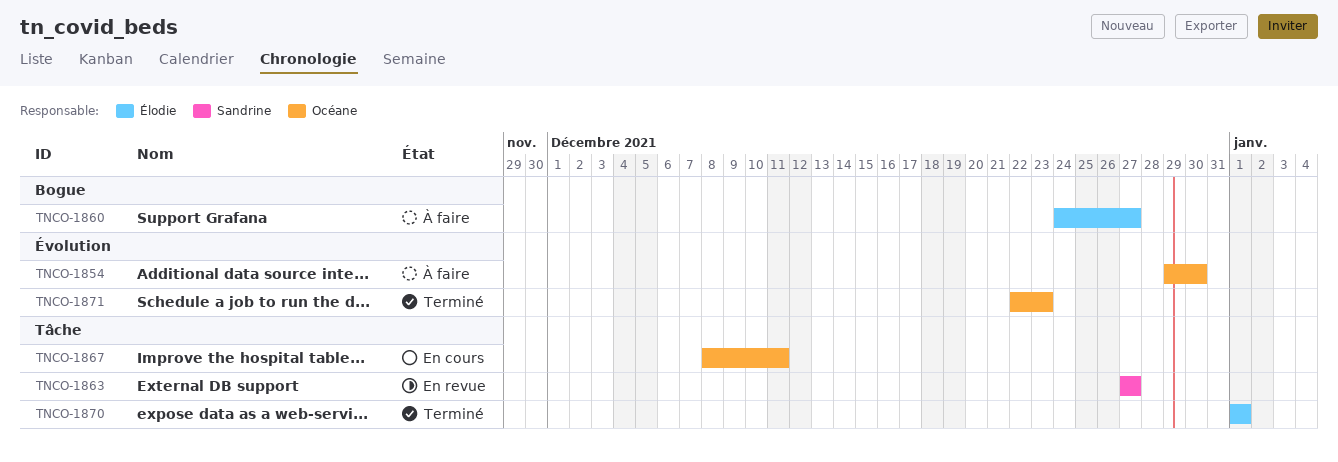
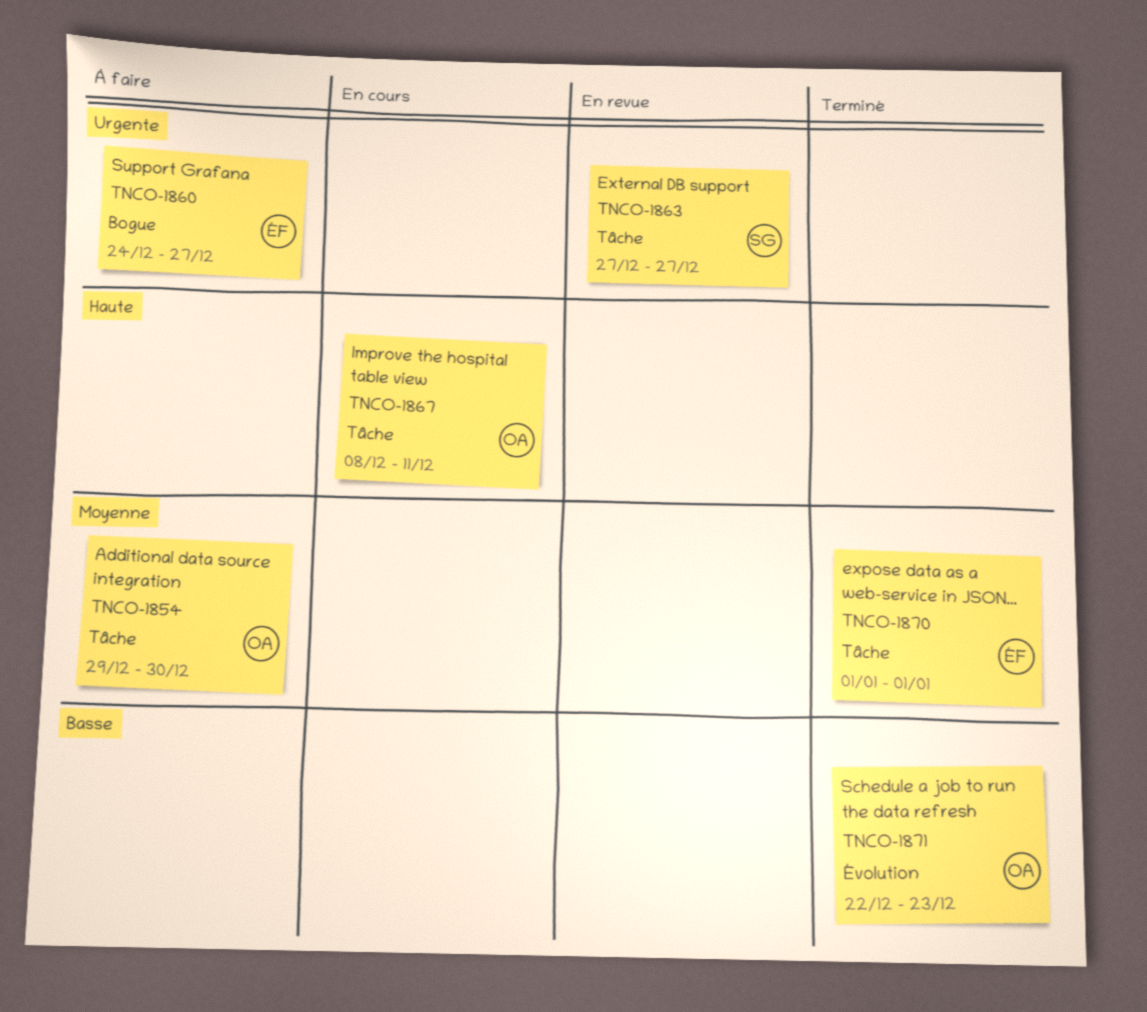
TNCO-1854, label: Évolution -> Tâche

